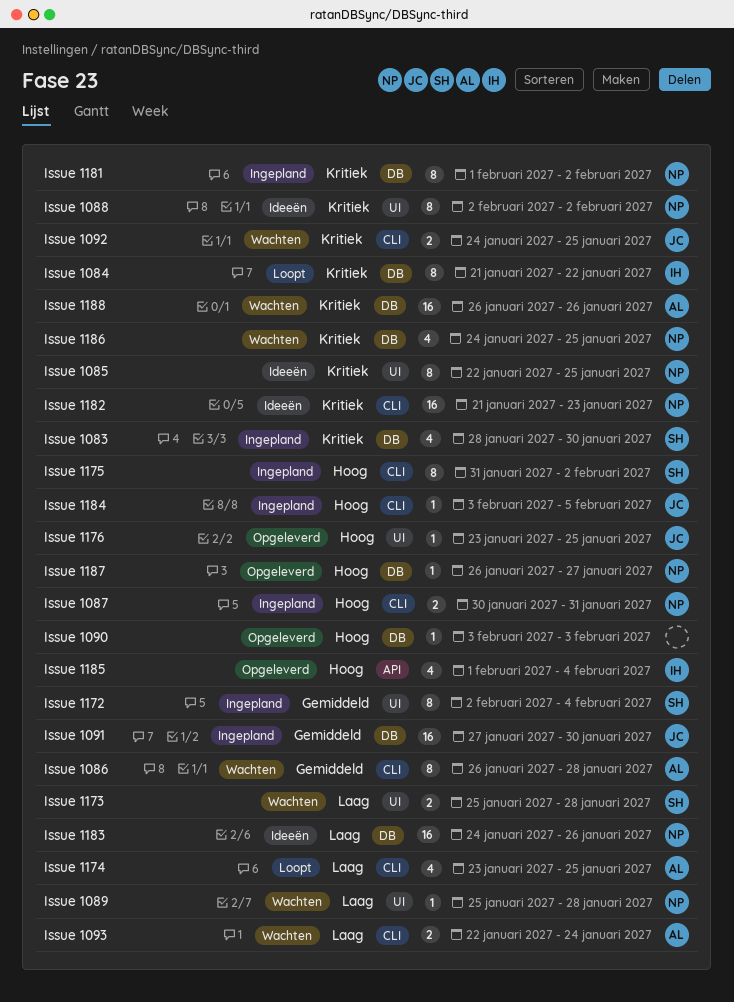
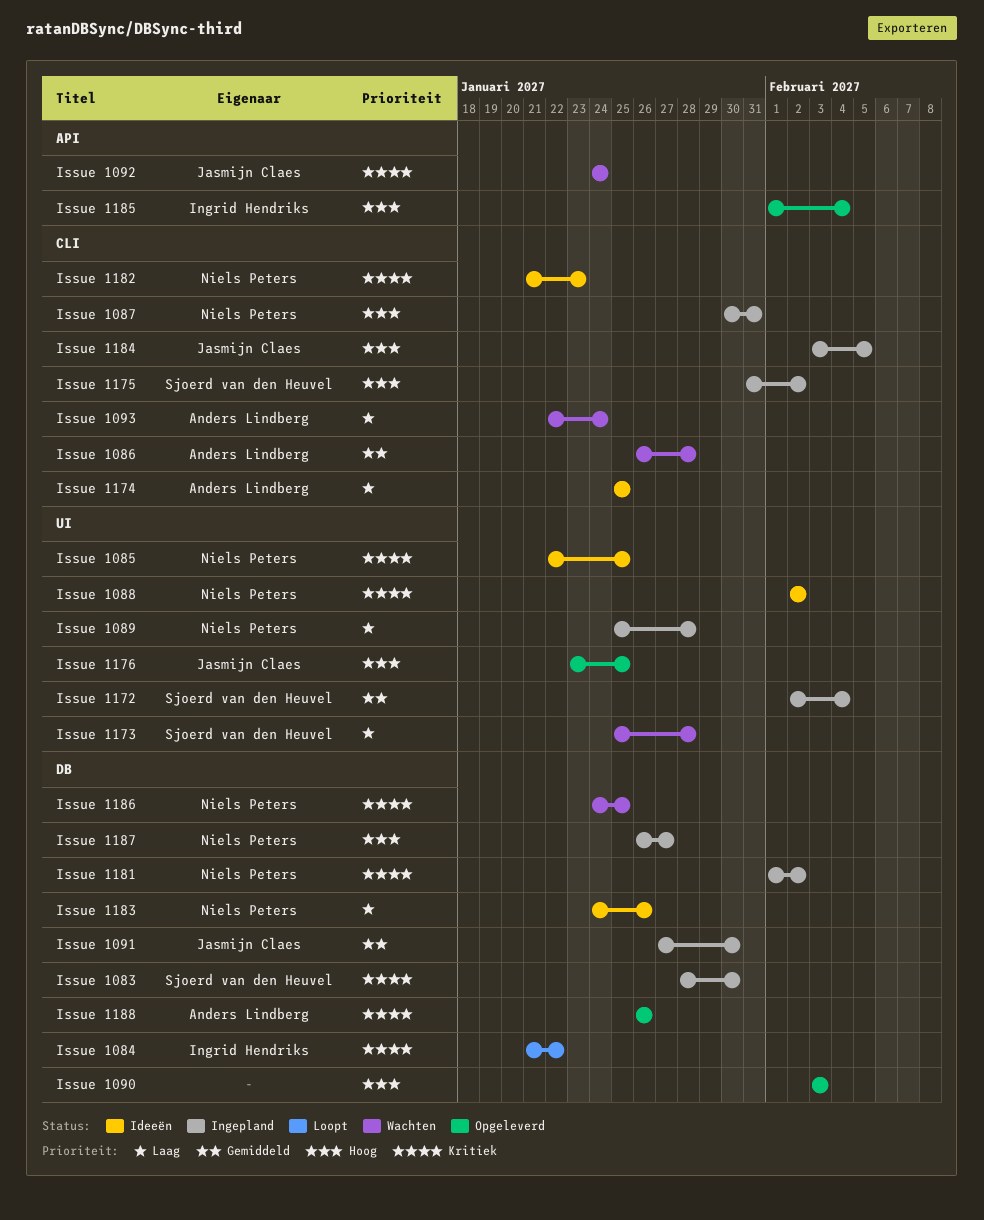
Issue 1089, status: Wachten -> Ingepland
Issue 1092, label: CLI -> API
Issue 1092, due: Jan 25 -> Jan 24
Issue 1174, status: Loopt -> Ideeën
Issue 1174, start: Jan 23 -> Jan 25
Issue 1187, status: Opgeleverd -> Ingepland
Issue 1188, status: Wachten -> Opgeleverd

